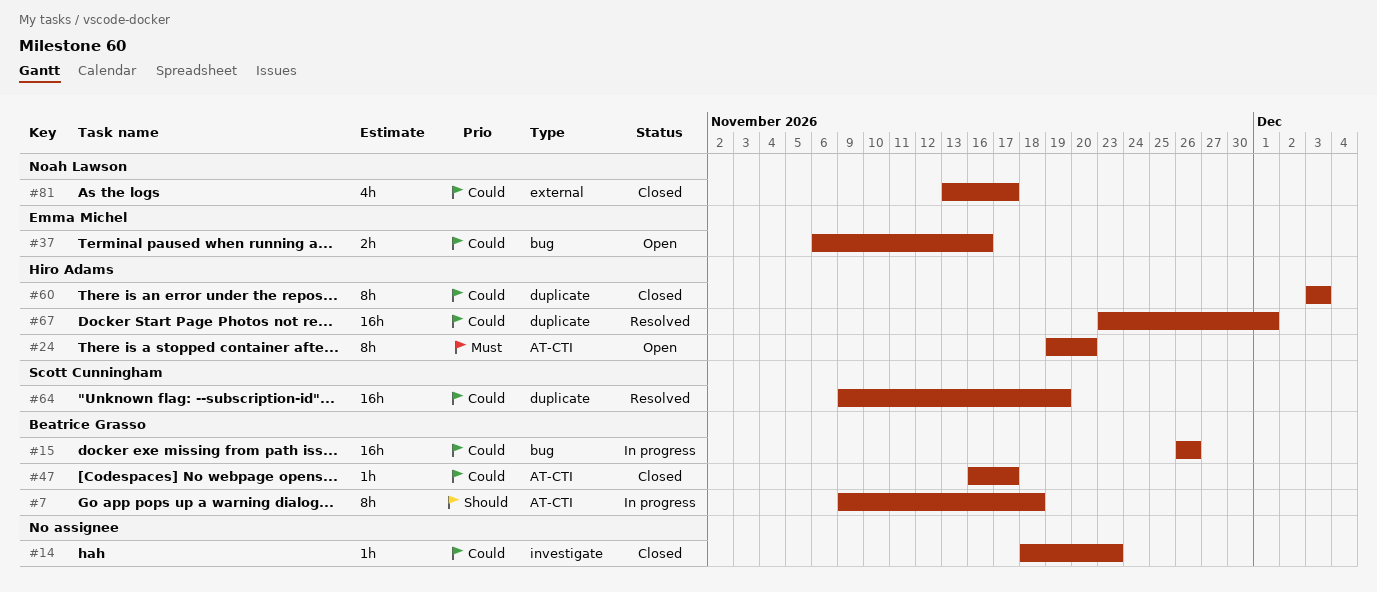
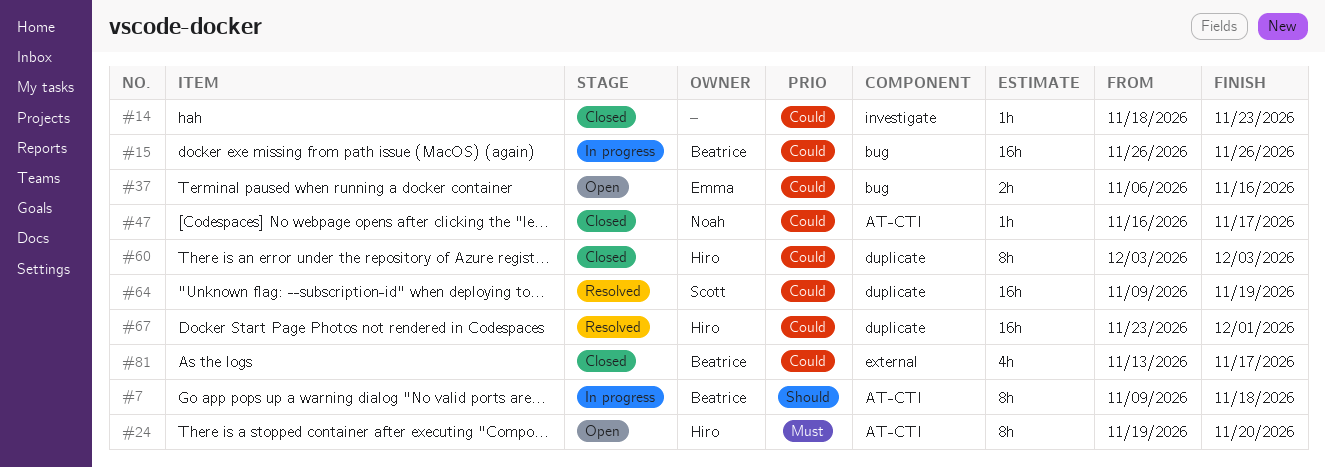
#47, owner: Beatrice Grasso -> Noah Lawson
#81, owner: Noah Lawson -> Beatrice Grasso

